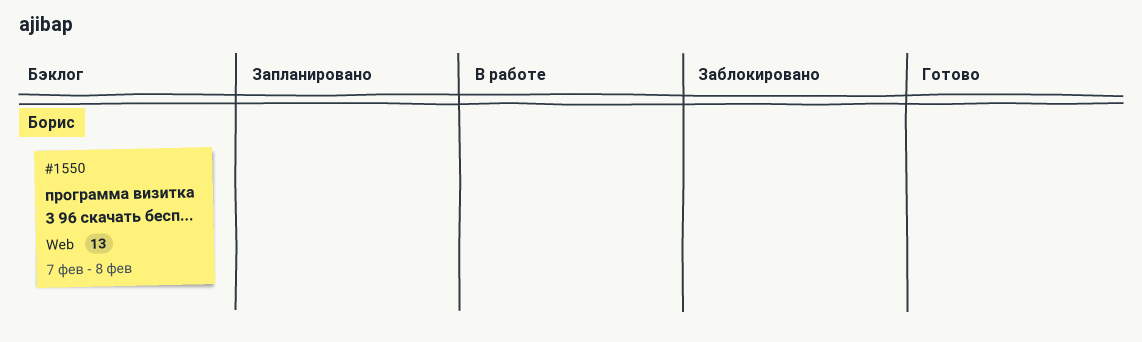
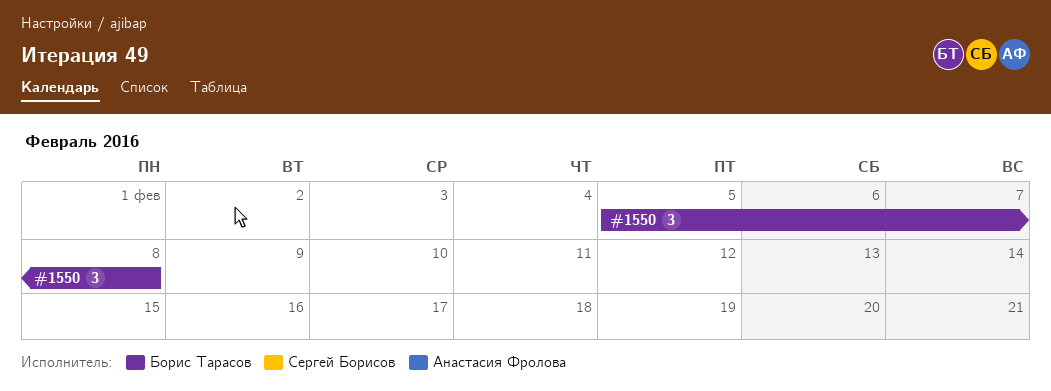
#1550, estimate: 13 -> 3
#1550, start: Feb 7 -> Feb 5

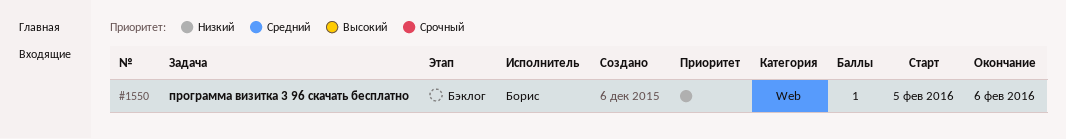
#1550, estimate: 3 -> 1
#1550, due: Feb 8 -> Feb 6

